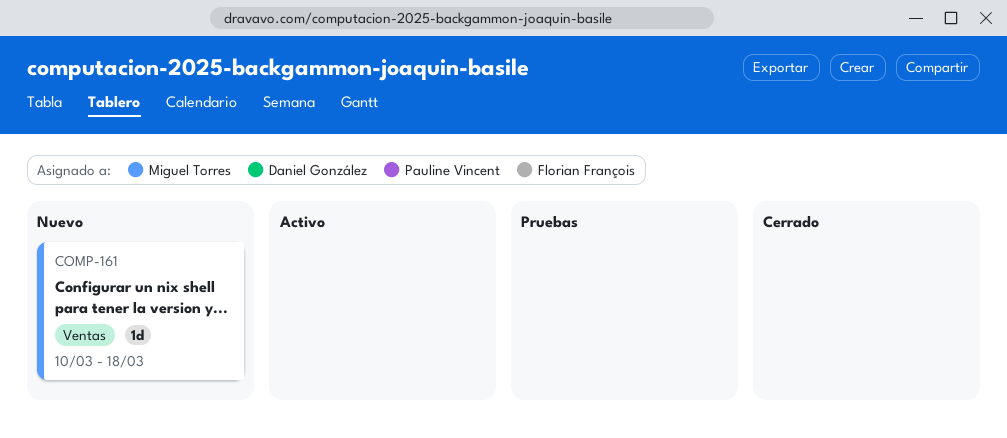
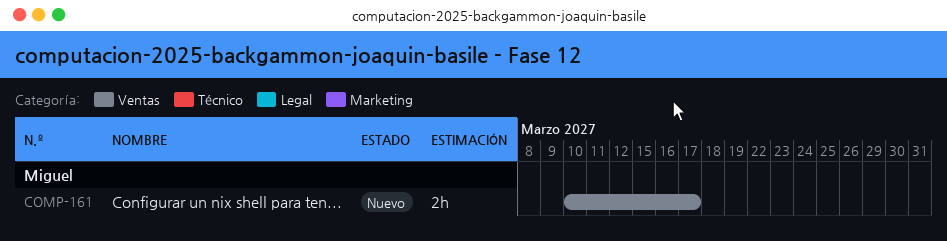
COMP-161, estimate: 1d -> 2h
COMP-161, due: Mar 18 -> Mar 17

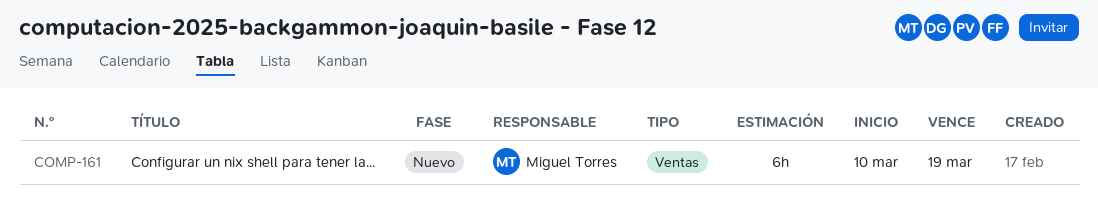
COMP-161, estimate: 2h -> 6h
COMP-161, due: Mar 17 -> Mar 19

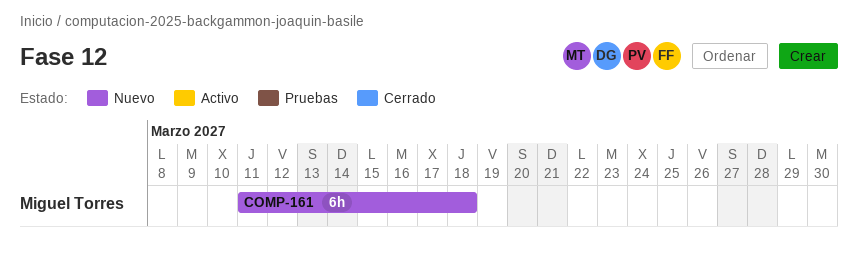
COMP-161, start: Mar 10 -> Mar 11
COMP-161, due: Mar 19 -> Mar 18

